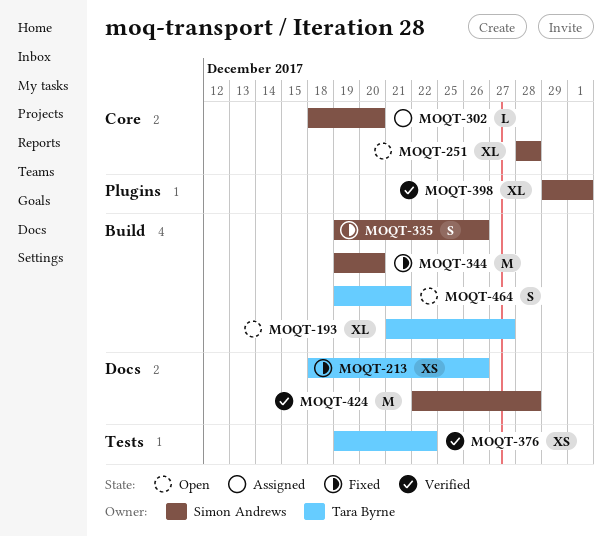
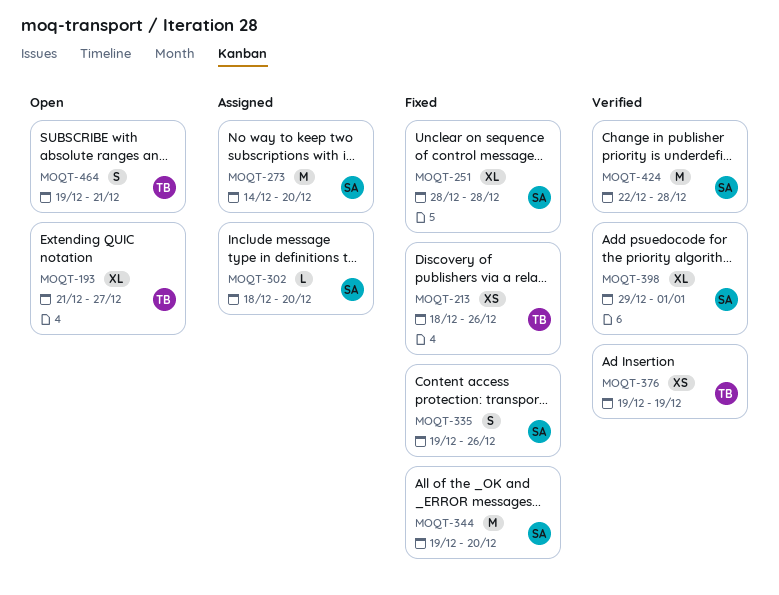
MOQT-251, status: Open -> Fixed
MOQT-273: none -> present
MOQT-376, due: Dec 22 -> Dec 19

